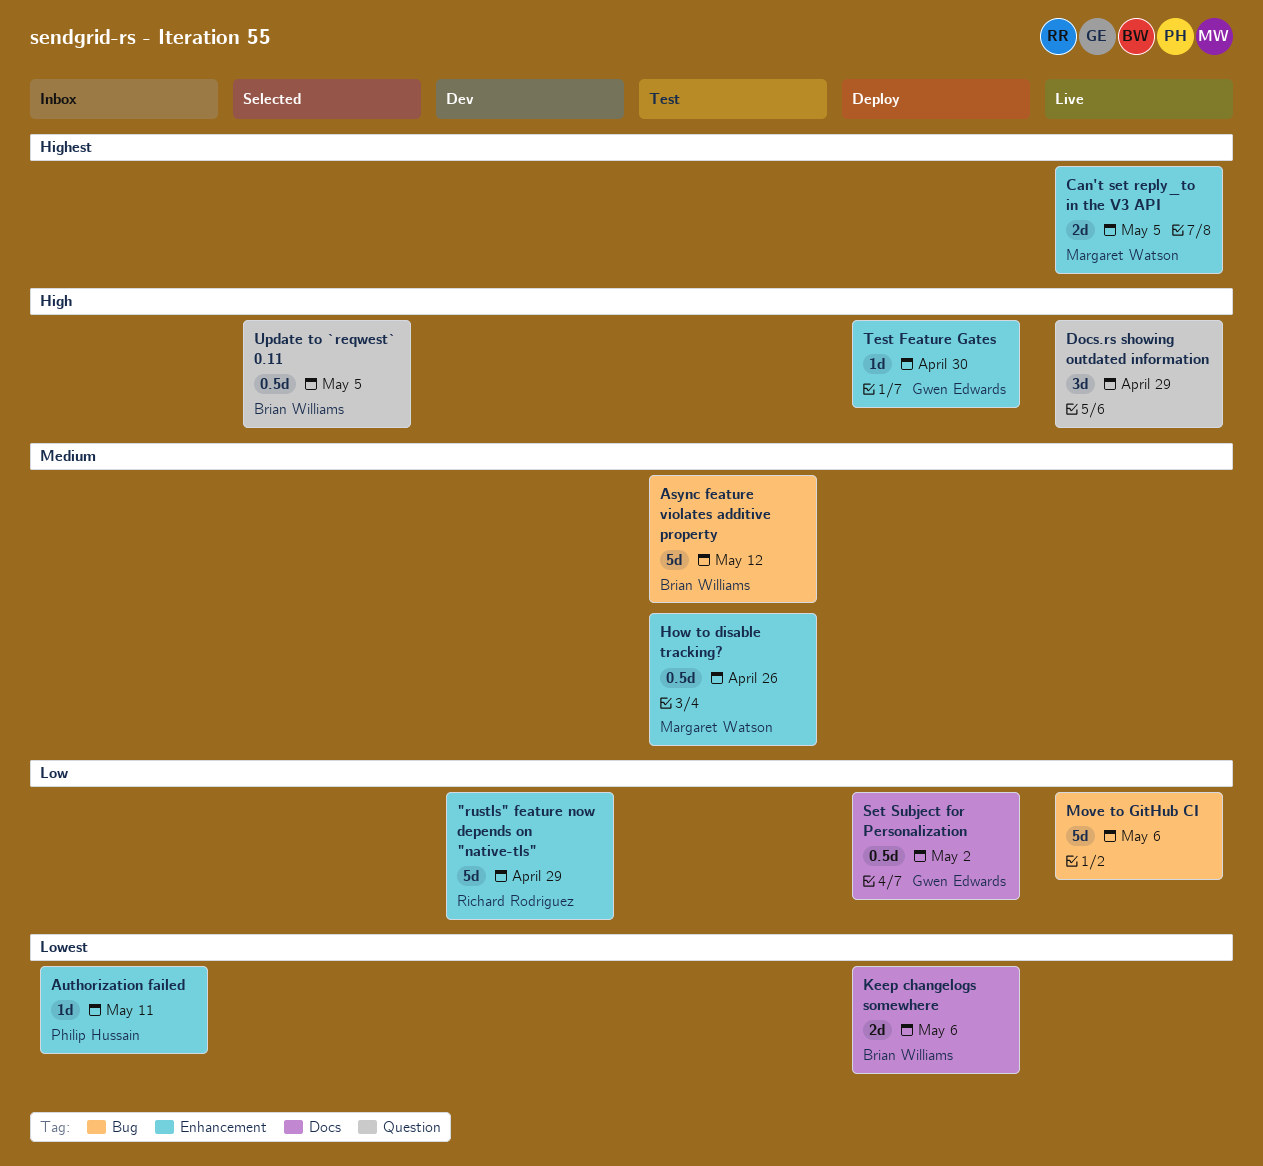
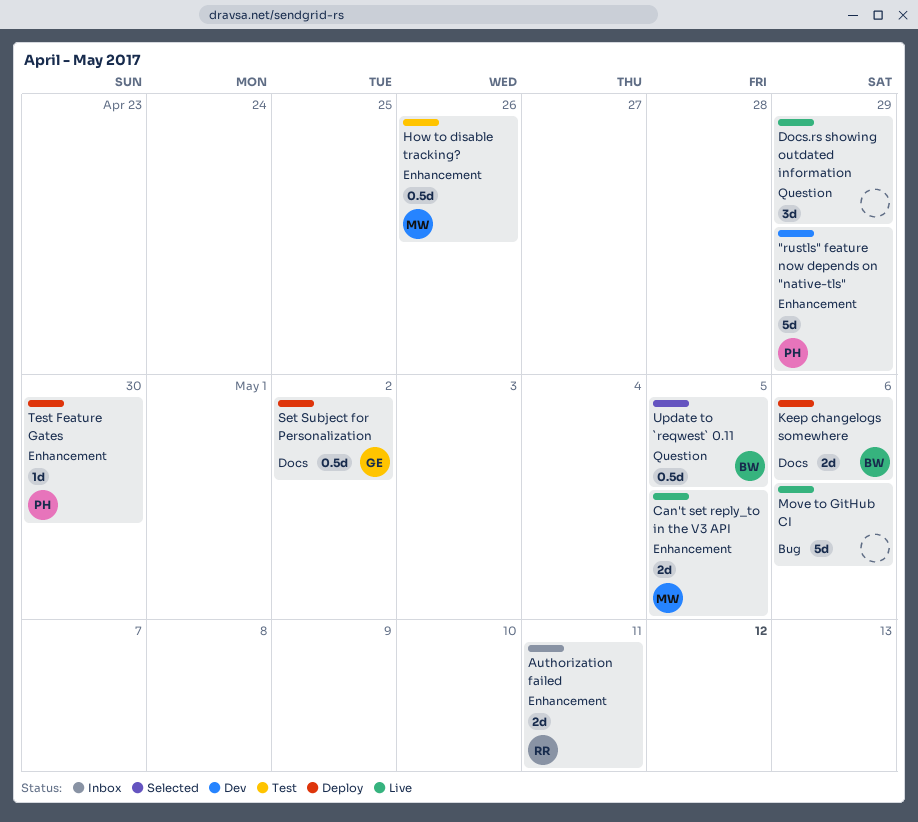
"rustls" feature now depends on "native-tls", owner: Richard Rodriguez -> Philip Hussain
Async feature violates additive property: present -> none
Authorization failed, owner: Philip Hussain -> Richard Rodriguez
Authorization failed, estimate: 1d -> 2d
Test Feature Gates, owner: Gwen Edwards -> Philip Hussain

